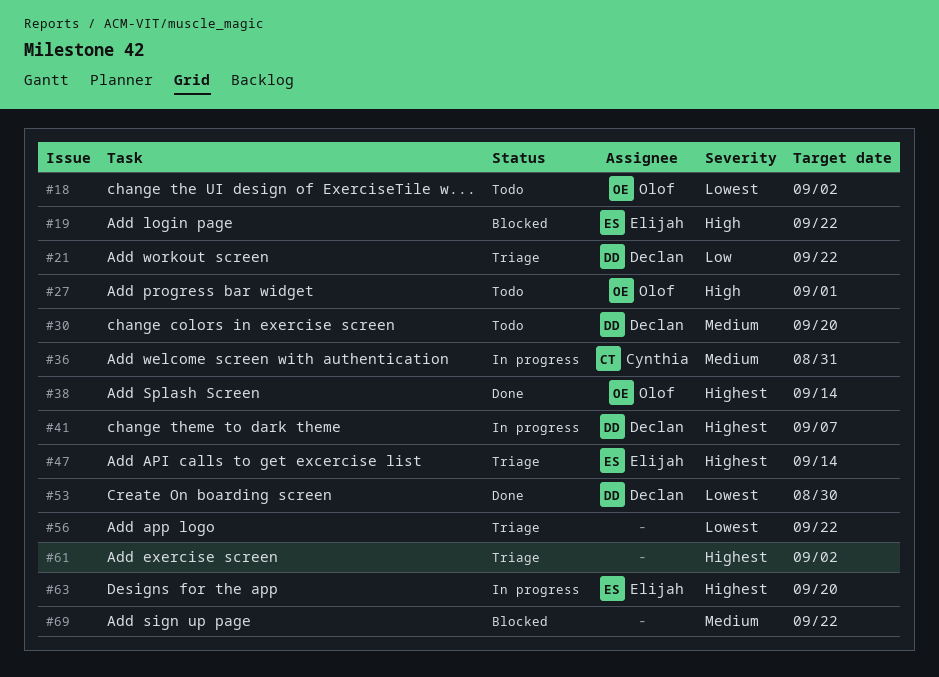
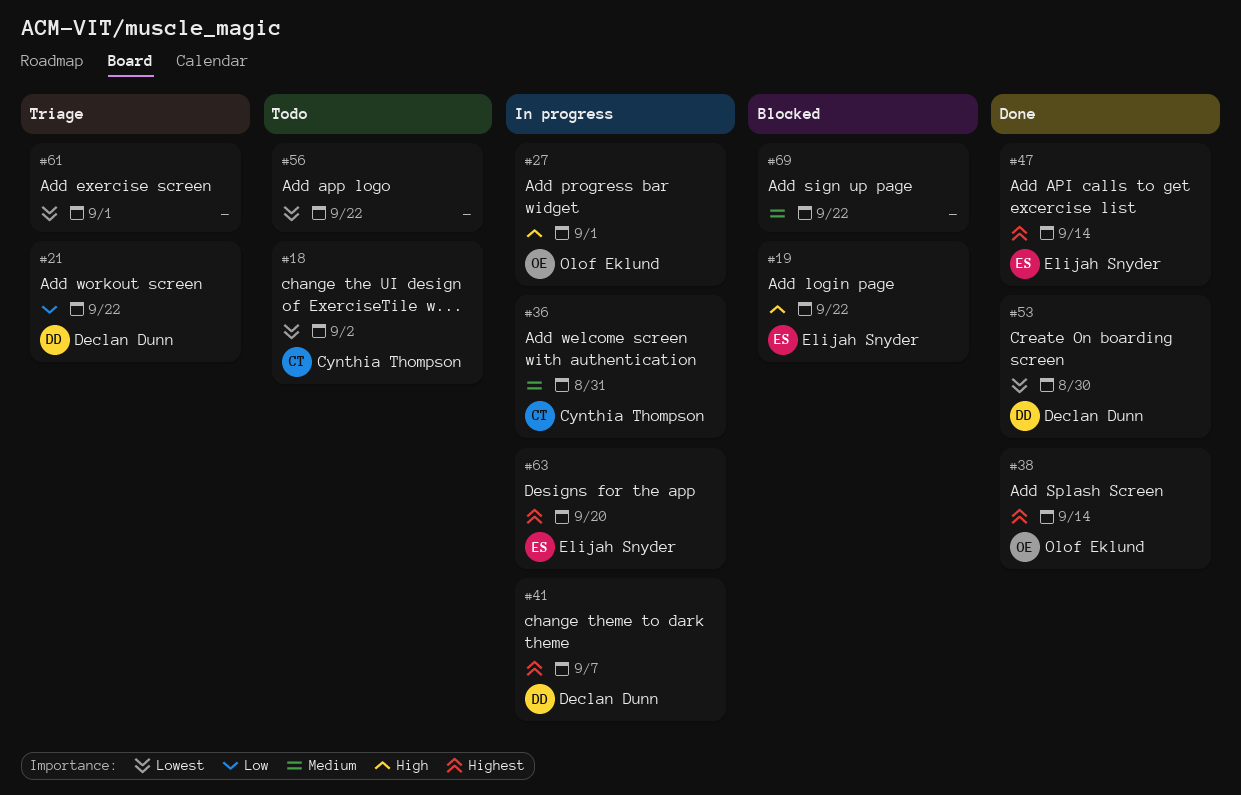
#18, owner: Olof Eklund -> Cynthia Thompson
#27, status: Todo -> In progress
#30: present -> none
#47, status: Triage -> Done
#56, status: Triage -> Todo
#61, priority: Highest -> Lowest
#61, due: Sep 2 -> Sep 1

